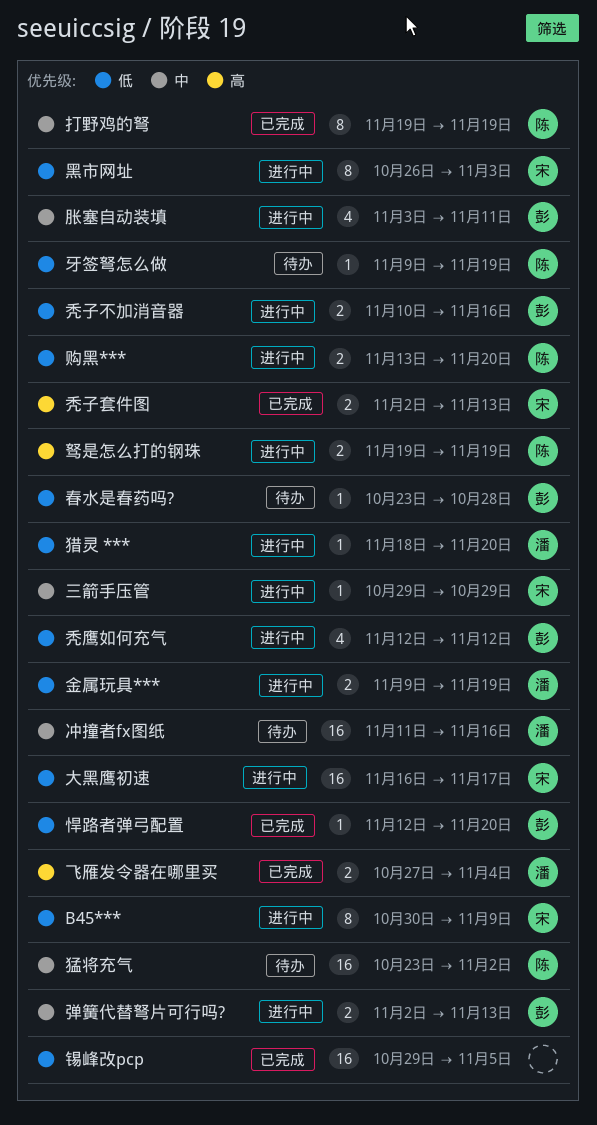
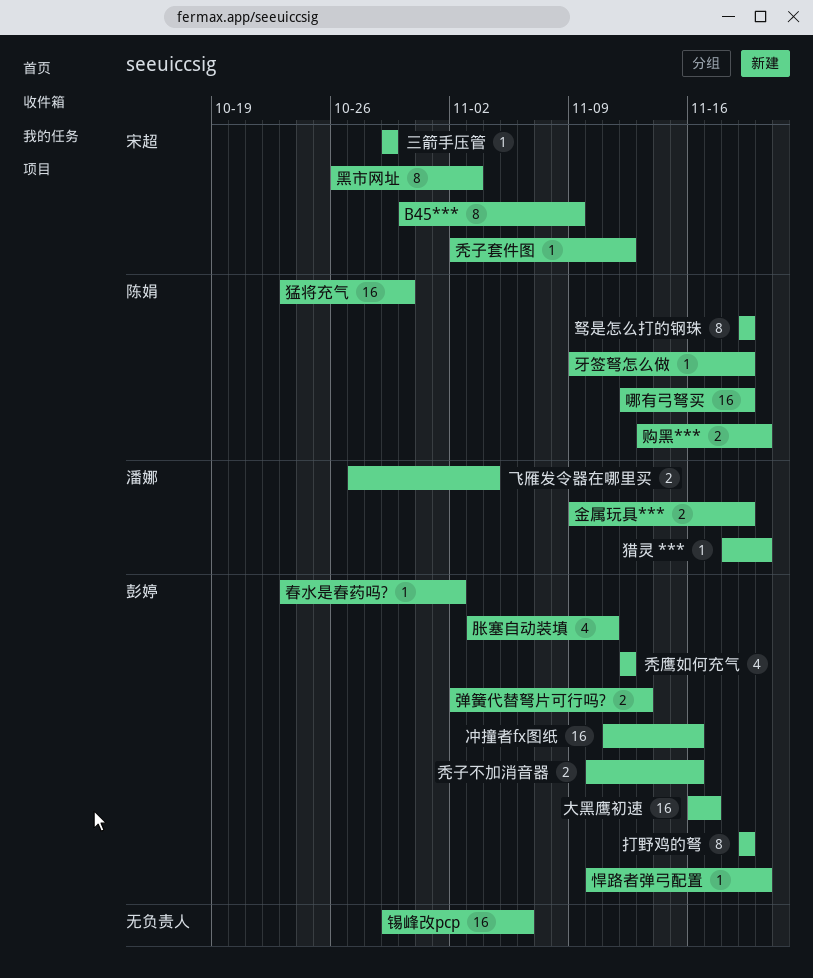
冲撞者fx图纸, owner: 潘娜 -> 彭婷
哪有弓弩买: none -> present
大黑鹰初速, owner: 宋超 -> 彭婷
悍路者弹弓配置, start: Nov 12 -> Nov 10
打野鸡的弩, owner: 陈娟 -> 彭婷
春水是春药吗?, due: Oct 28 -> Nov 2
猛将充气, due: Nov 2 -> Oct 30
秃子套件图, estimate: 2 -> 1
秃子套件图, due: Nov 13 -> Nov 12
锡峰改pcp, due: Nov 5 -> Nov 6
驽是怎么打的钢珠, estimate: 2 -> 8

